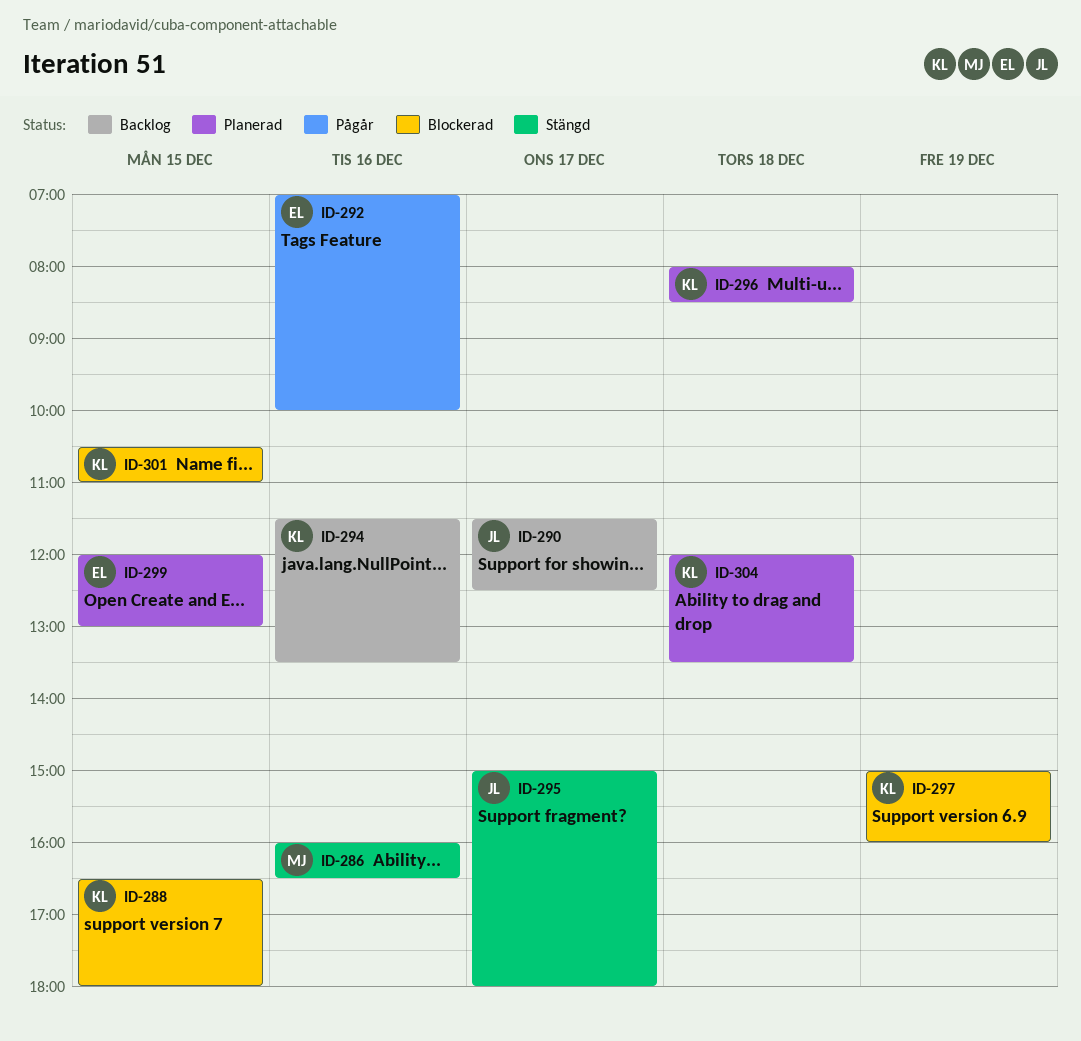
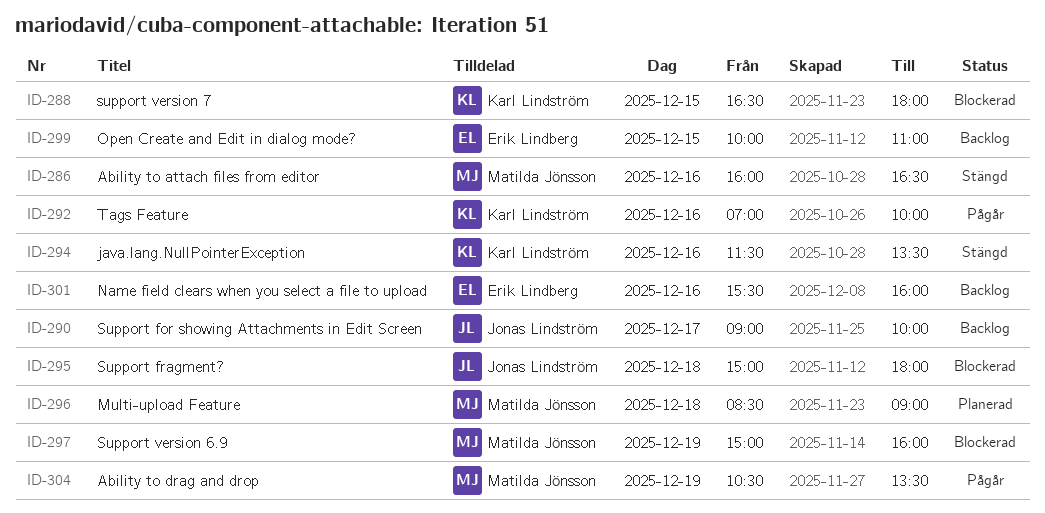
ID-290, begins: 11:30 -> 09:00
ID-290, ends: 12:30 -> 10:00
ID-292, owner: Erik Lindberg -> Karl Lindström
ID-294, status: Backlog -> Stängd
ID-295, status: Stängd -> Blockerad
ID-295, day: Dec 17 -> Dec 18
ID-296, owner: Karl Lindström -> Matilda Jönsson
ID-296, begins: 08:00 -> 08:30
ID-296, ends: 08:30 -> 09:00
ID-297, owner: Karl Lindström -> Matilda Jönsson
ID-299, status: Planerad -> Backlog
ID-299, begins: 12:00 -> 10:00
ID-299, ends: 13:00 -> 11:00
ID-301, status: Blockerad -> Backlog
ID-301, owner: Karl Lindström -> Erik Lindberg
ID-301, day: Dec 15 -> Dec 16
ID-301, begins: 10:30 -> 15:30
ID-301, ends: 11:00 -> 16:00
ID-304, status: Planerad -> Pågår
ID-304, owner: Karl Lindström -> Matilda Jönsson
ID-304, day: Dec 18 -> Dec 19
ID-304, begins: 12:00 -> 10:30

